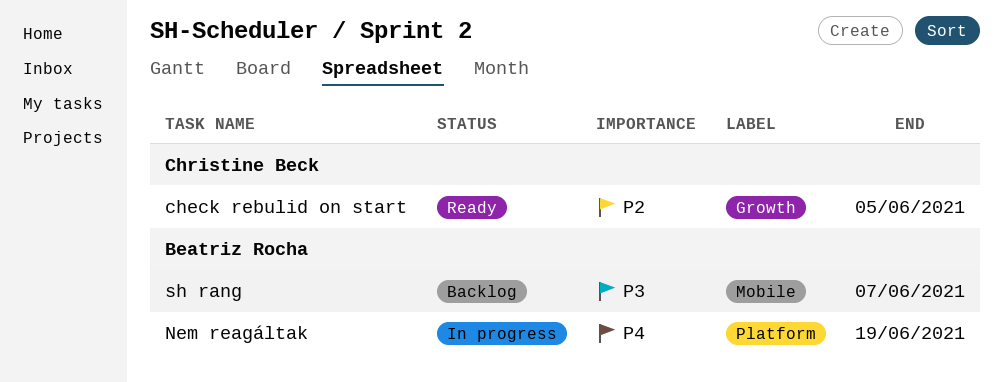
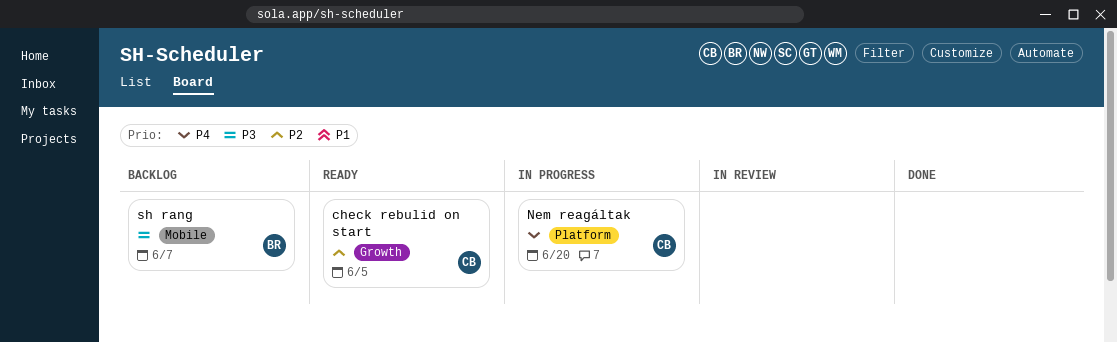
Nem reagáltak, owner: Beatriz Rocha -> Christine Beck
Nem reagáltak, due: Jun 19 -> Jun 20

